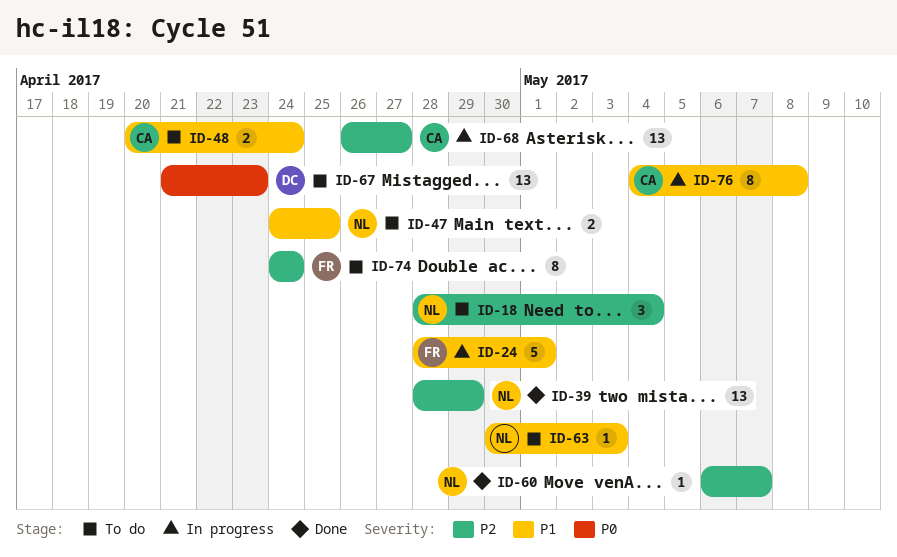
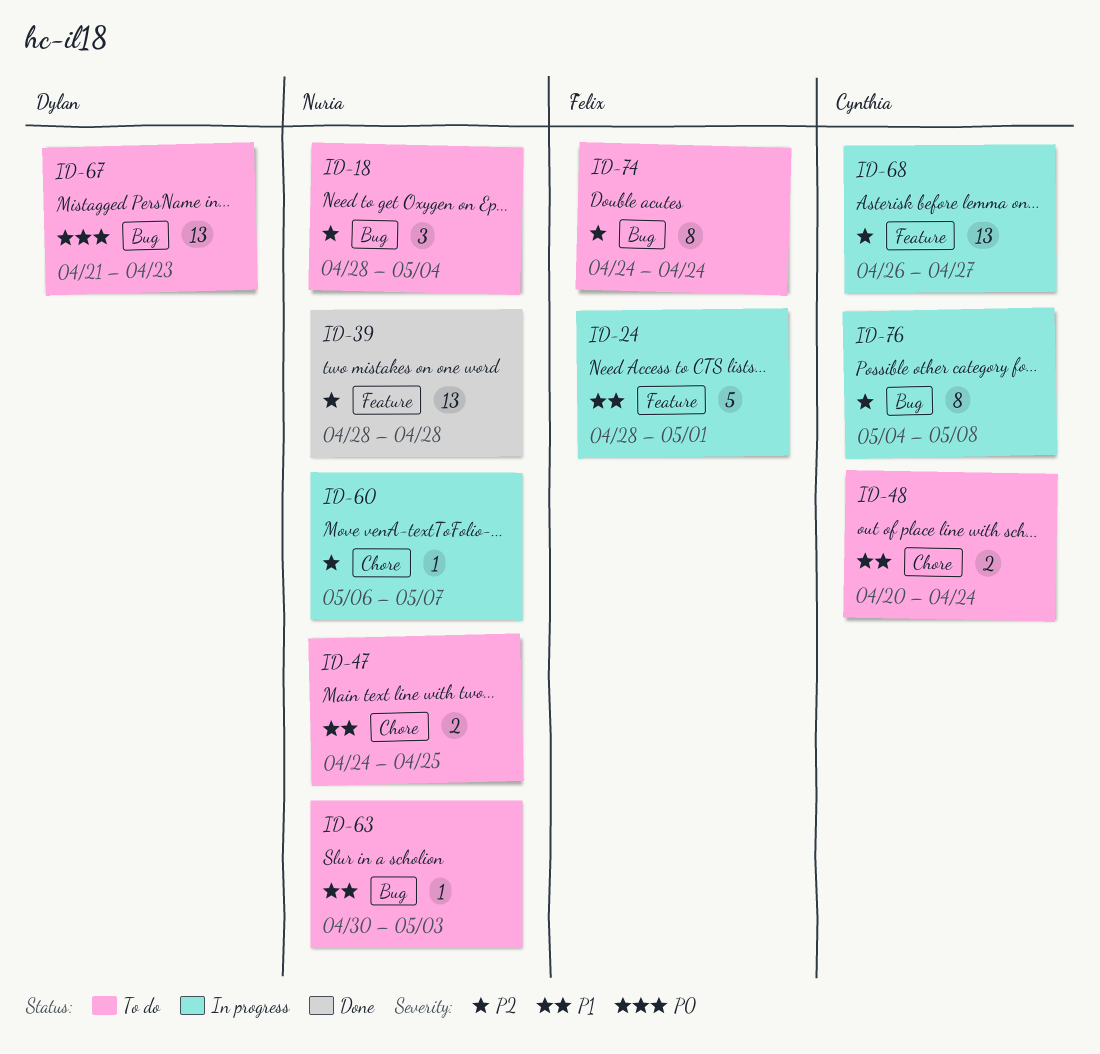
ID-39, due: Apr 29 -> Apr 28
ID-60, status: Done -> In progress
ID-76, priority: P1 -> P2

